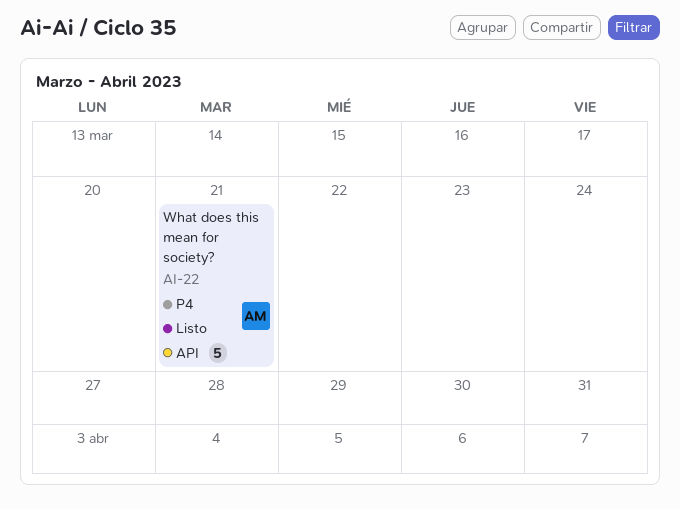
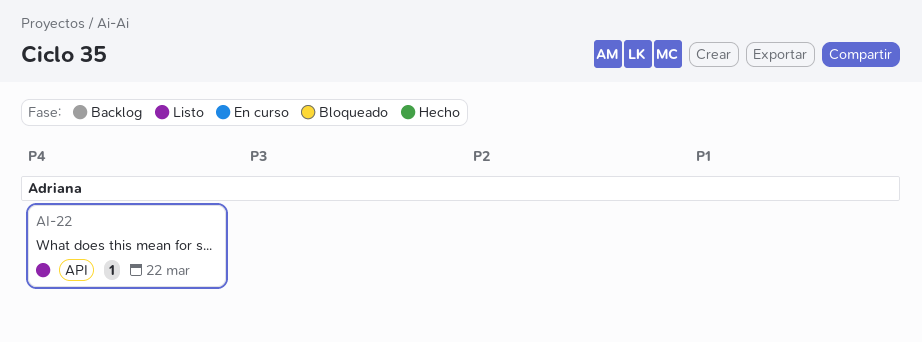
AI-22, estimate: 5 -> 1
AI-22, due: Mar 21 -> Mar 22

